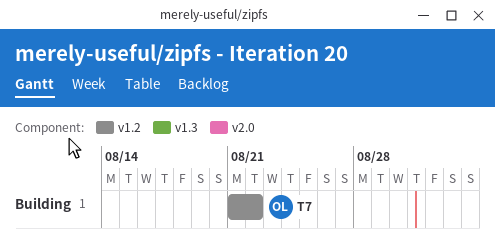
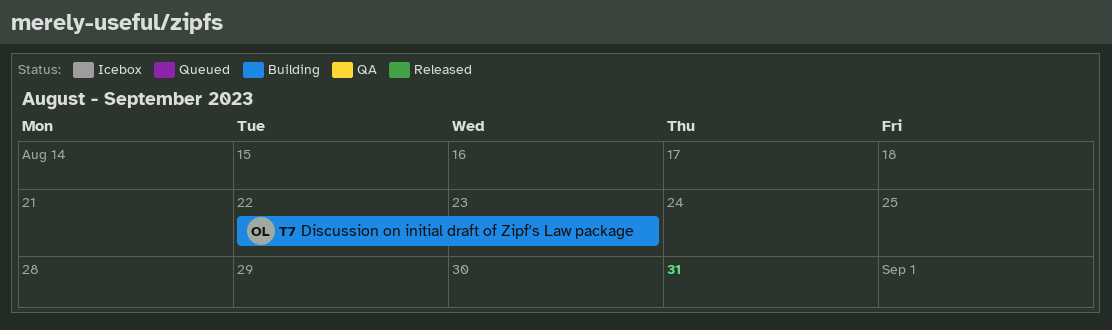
T7, start: Aug 21 -> Aug 22
T7, due: Aug 22 -> Aug 23

